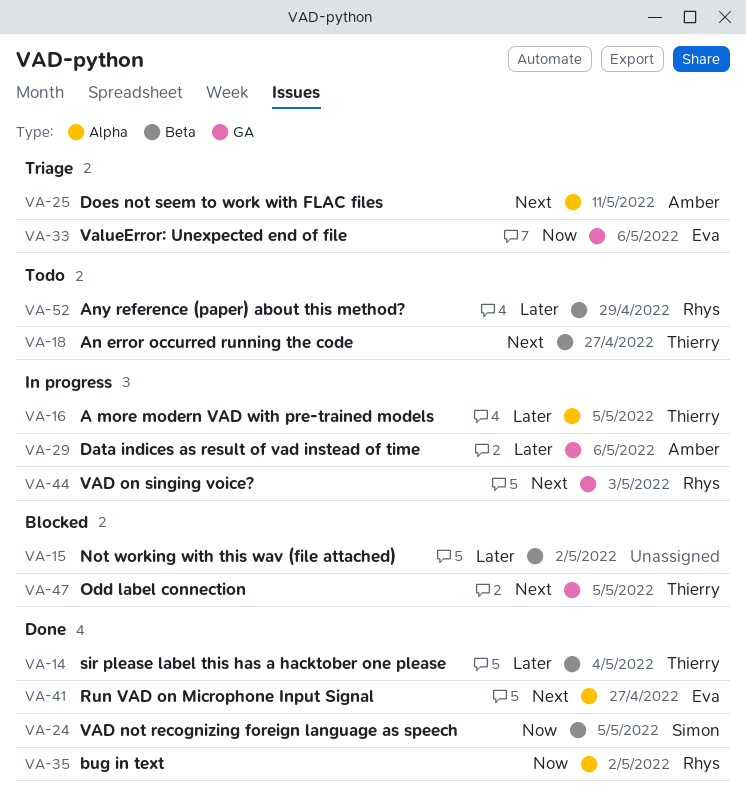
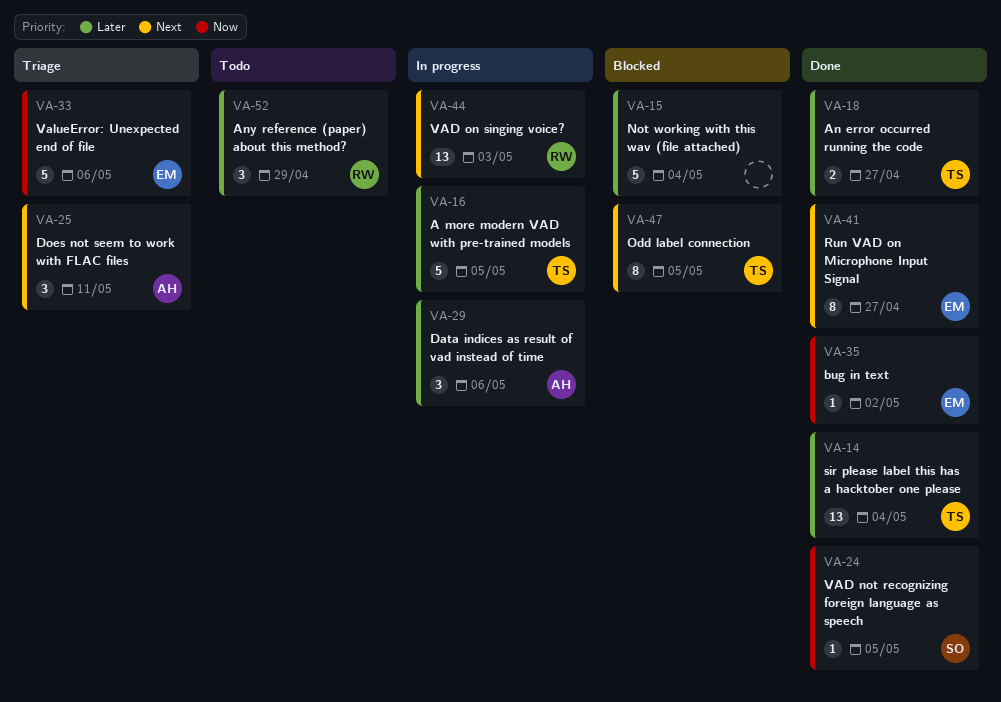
VA-15, due: May 2 -> May 4
VA-18, status: Todo -> Done
VA-18, priority: Next -> Later
VA-35, owner: Rhys -> Eva

